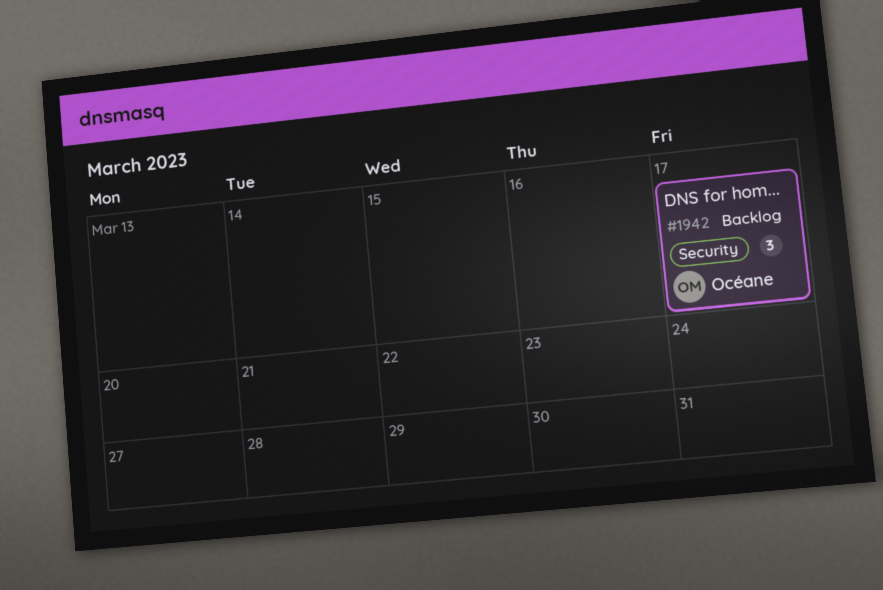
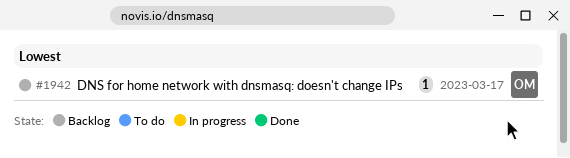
#1942, estimate: 3 -> 1

